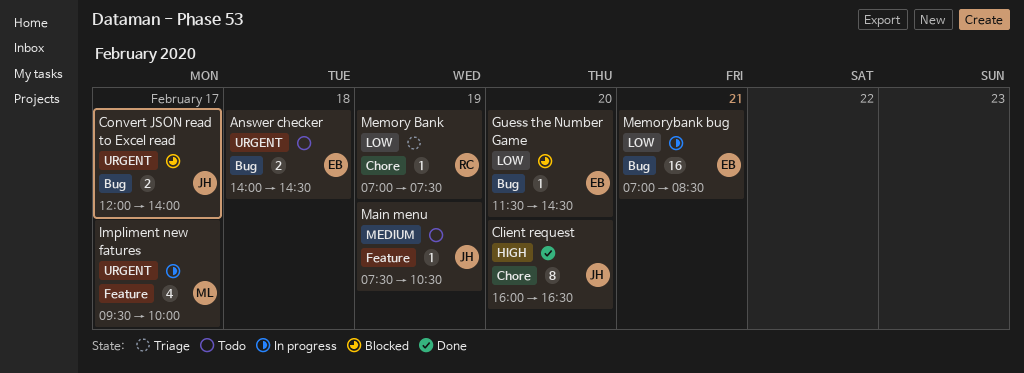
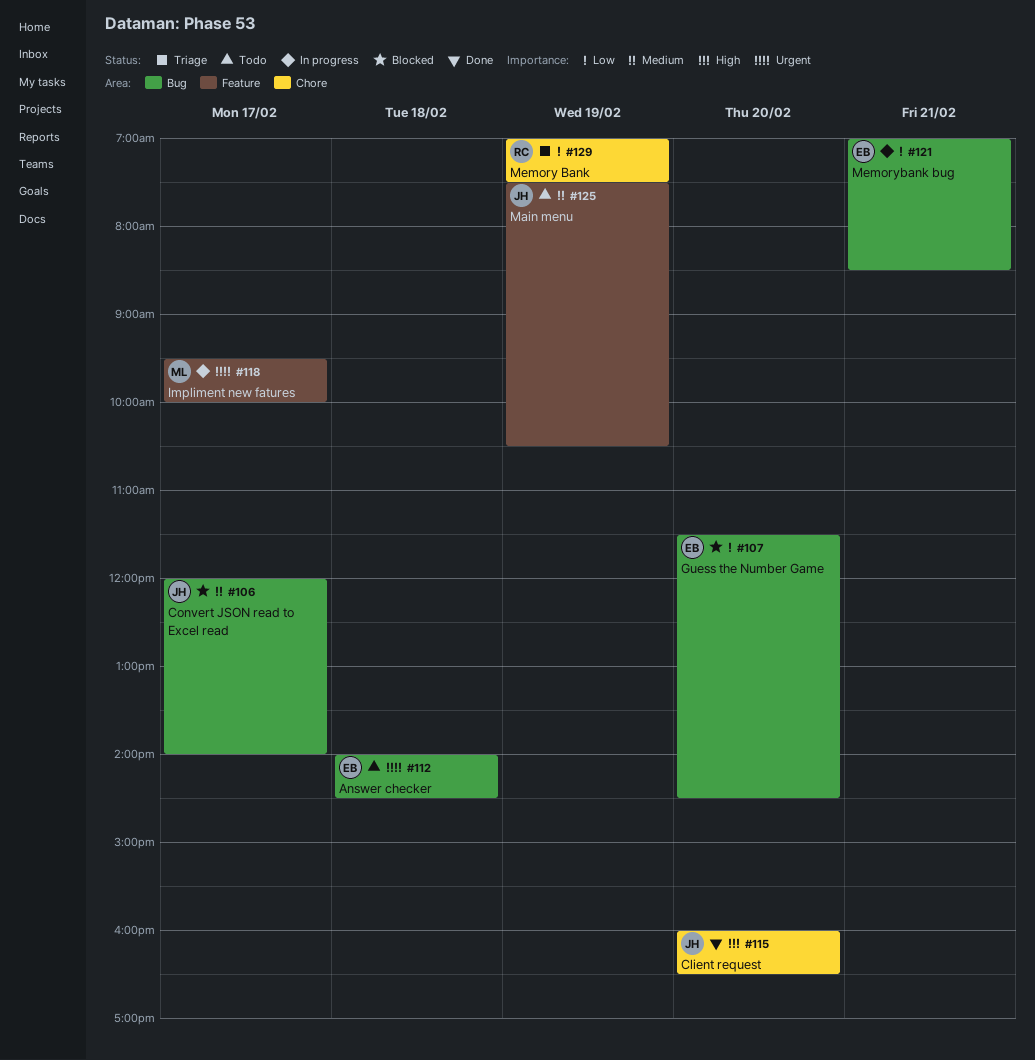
Convert JSON read to Excel read, priority: Urgent -> Medium

